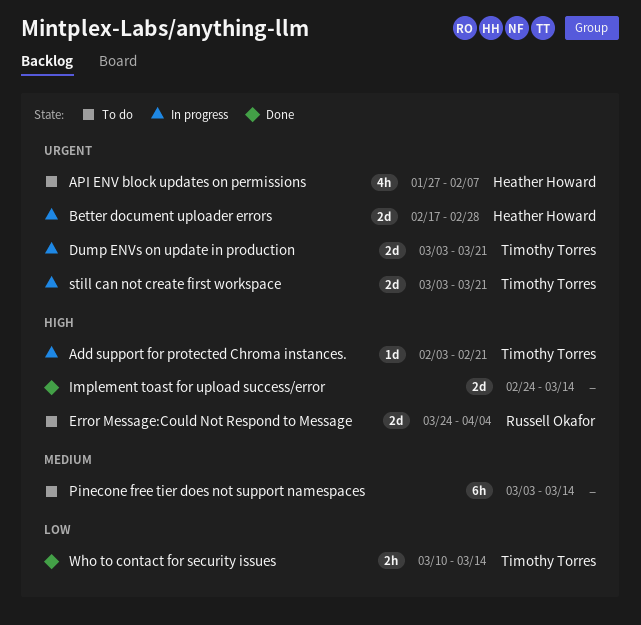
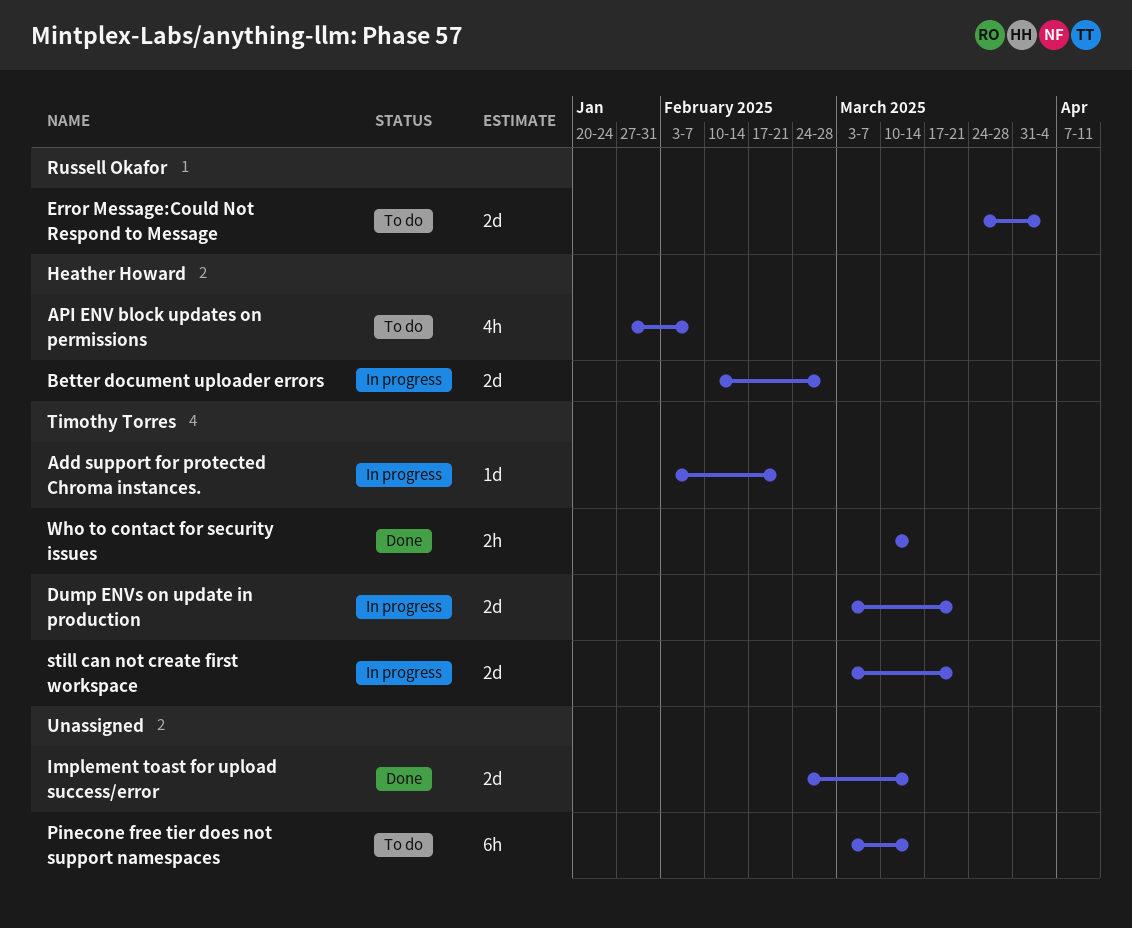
Better document uploader errors, start: Feb 17 -> Feb 10

